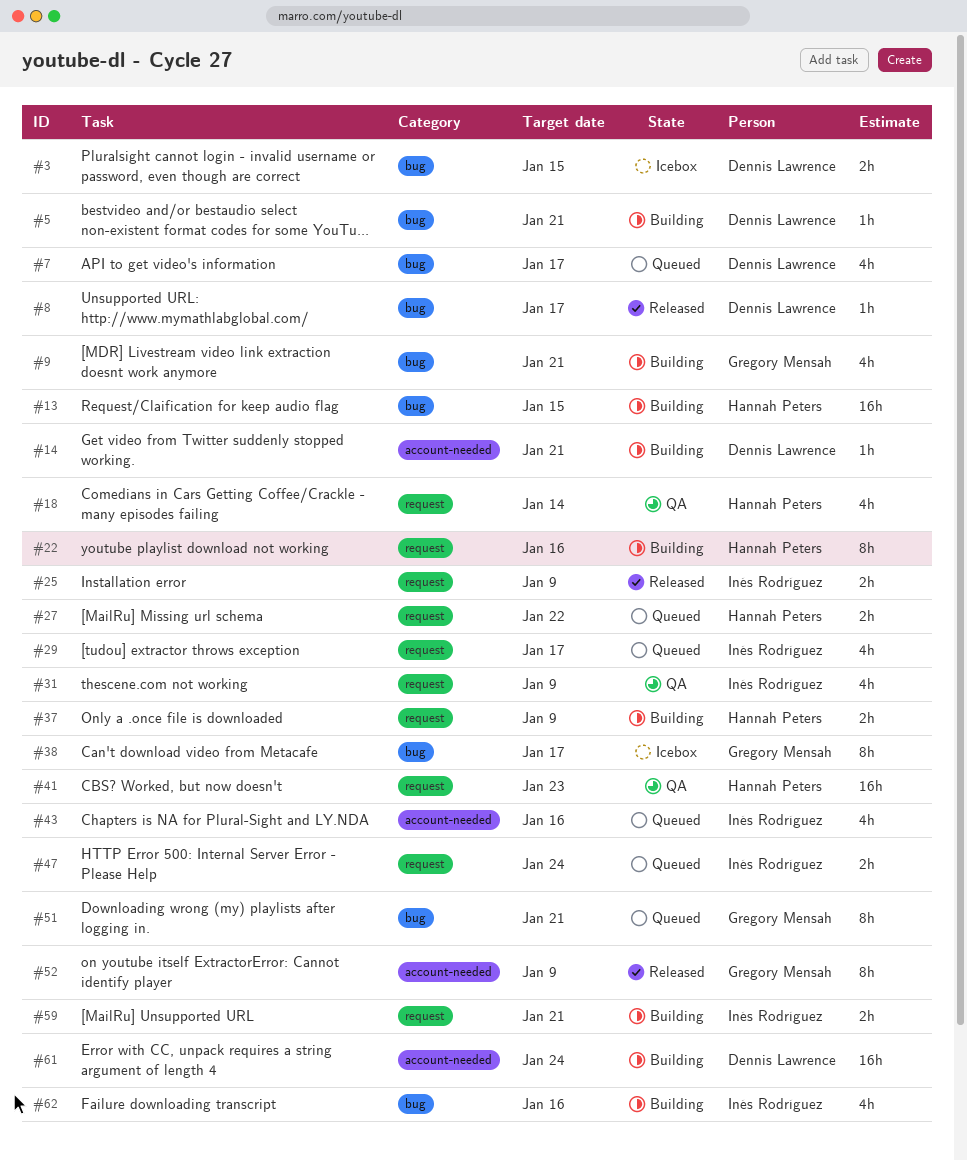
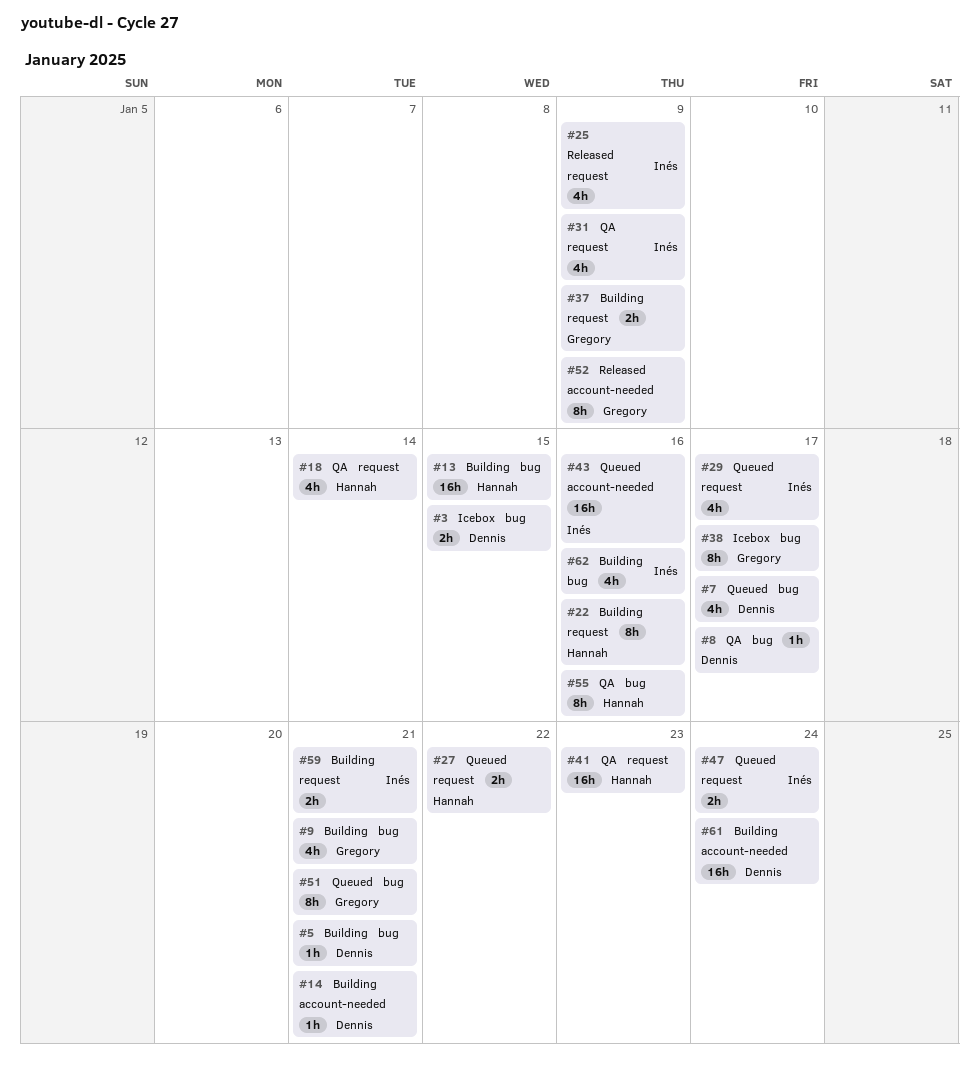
#8, status: Released -> QA
#25, estimate: 2h -> 4h
#37, owner: Hannah Peters -> Gregory Mensah
#43, estimate: 4h -> 16h
#55: none -> present

